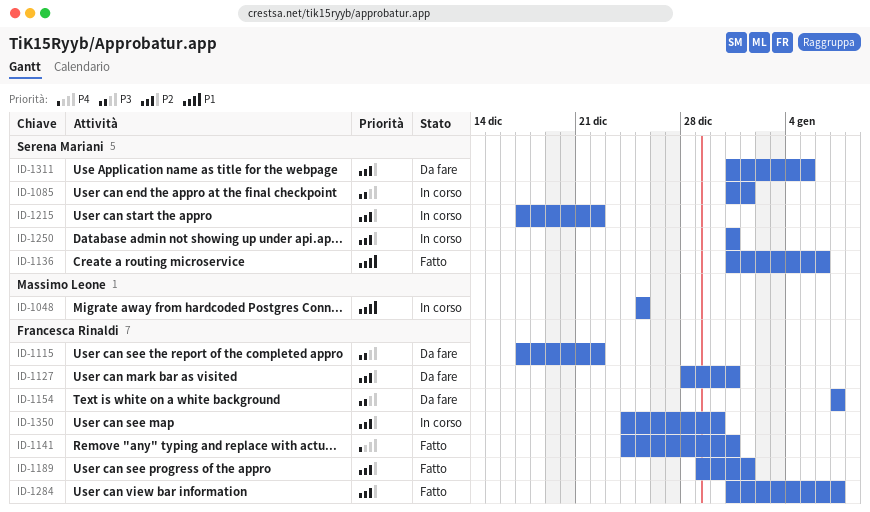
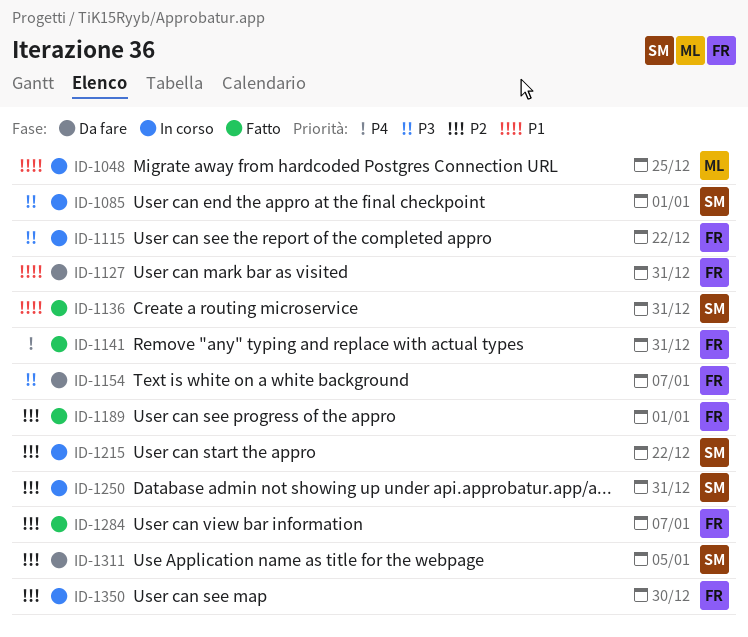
ID-1115, status: Da fare -> In corso
ID-1127, priority: P2 -> P1
ID-1136, due: Jan 6 -> Dec 31

